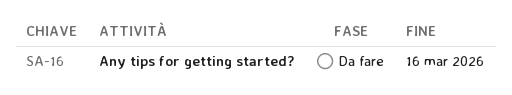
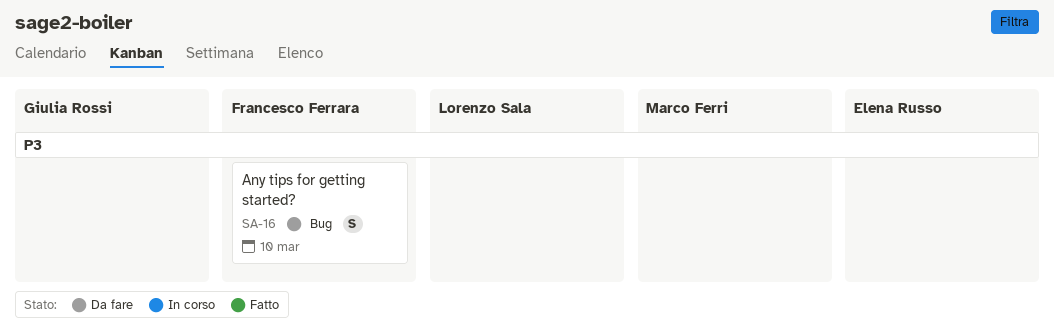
SA-16, due: Mar 16 -> Mar 10

